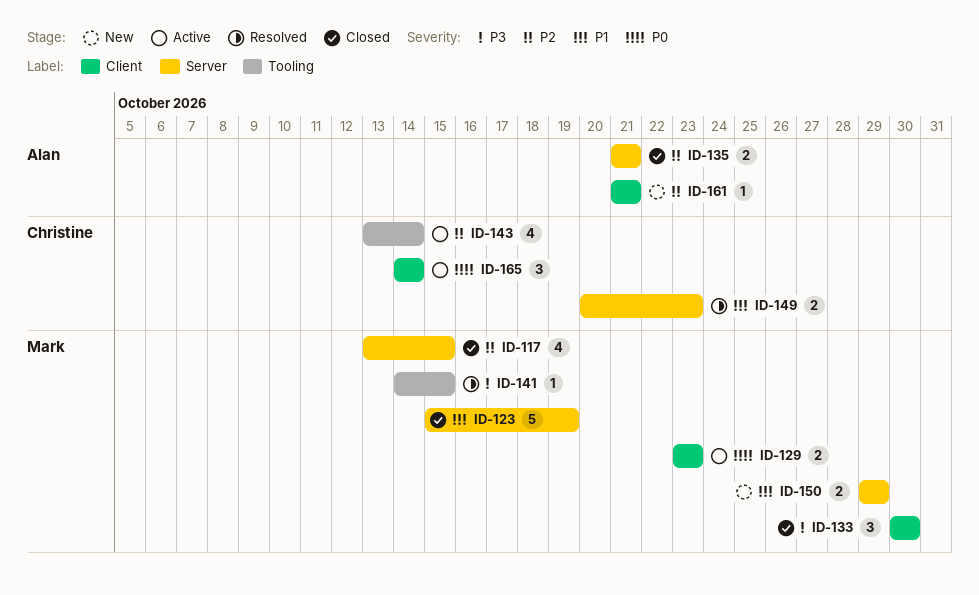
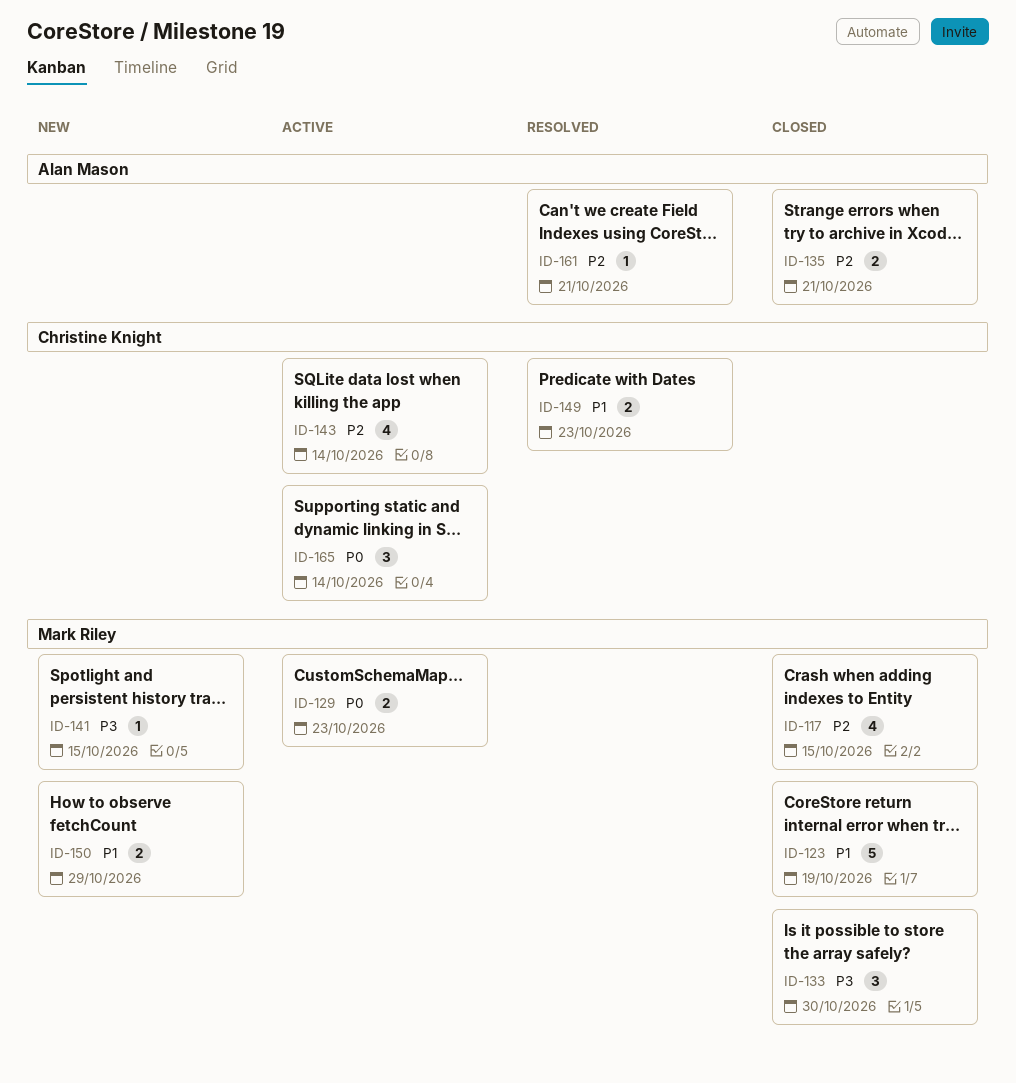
ID-141, status: Resolved -> New
ID-161, status: New -> Resolved

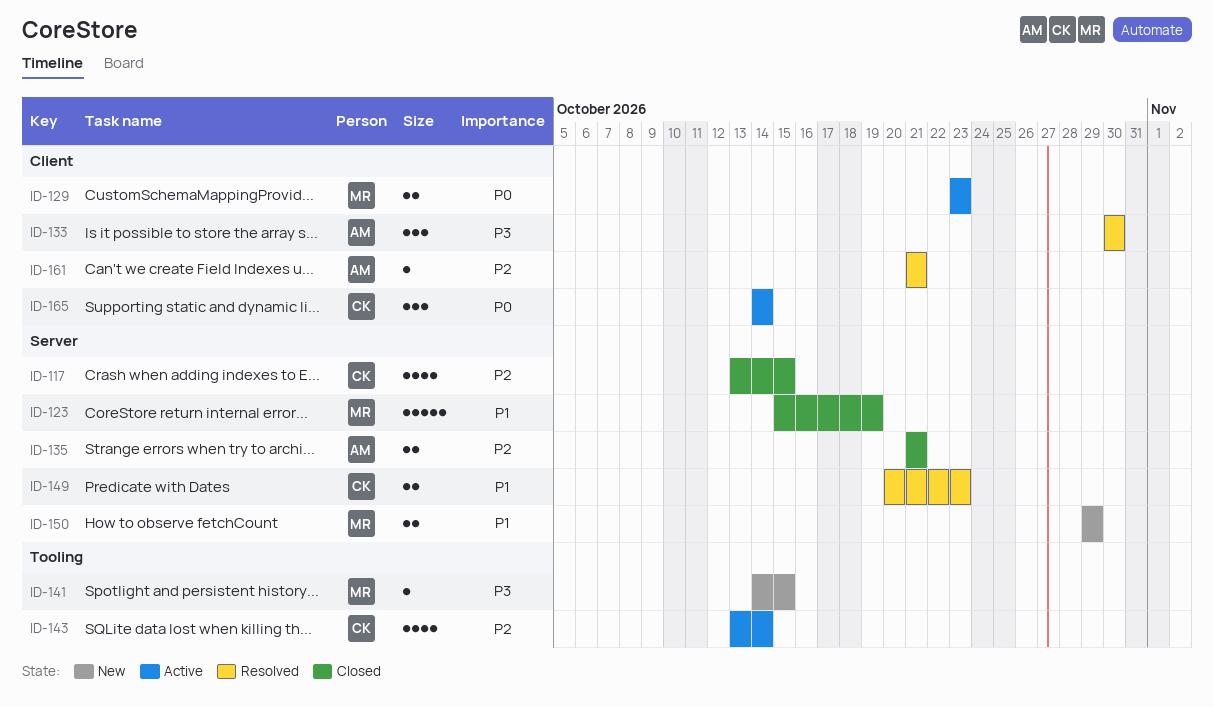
ID-117, owner: Mark Riley -> Christine Knight
ID-133, status: Closed -> Resolved
ID-133, owner: Mark Riley -> Alan Mason

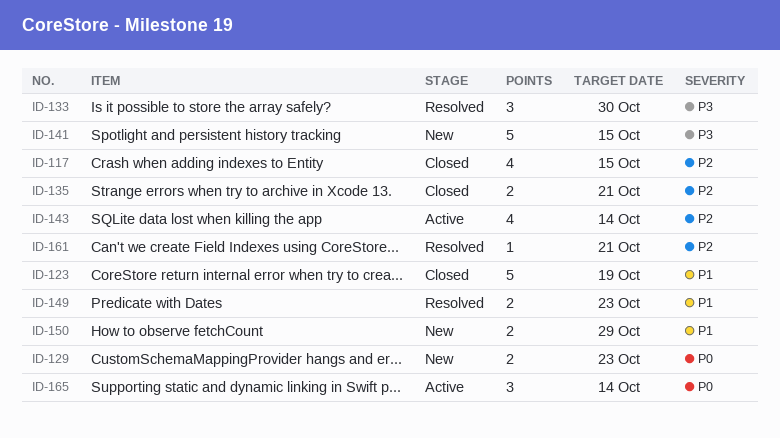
ID-129, status: Active -> New
ID-141, estimate: 1 -> 5

